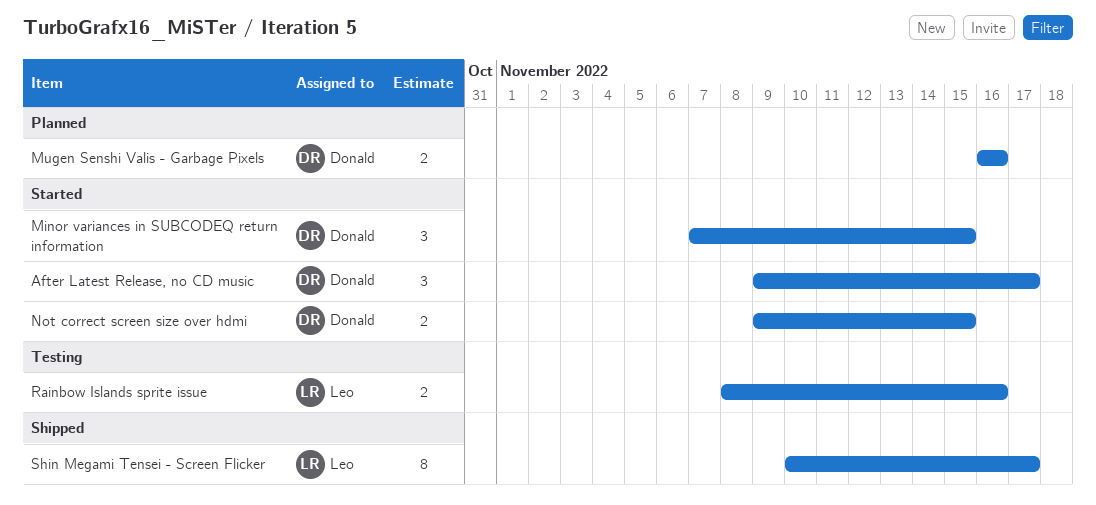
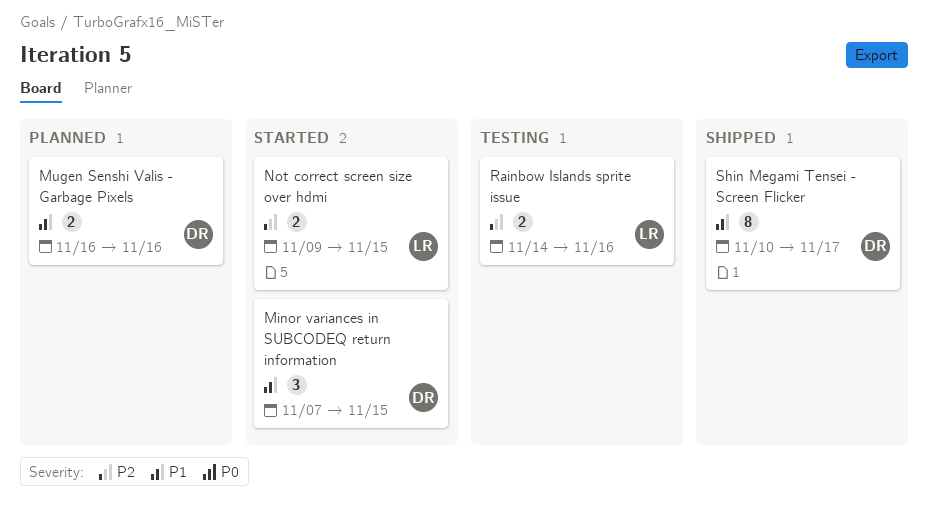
After Latest Release, no CD music: present -> none
Not correct screen size over hdmi, owner: Donald -> Leo
Rainbow Islands sprite issue, start: Nov 8 -> Nov 14
Shin Megami Tensei - Screen Flicker, owner: Leo -> Donald

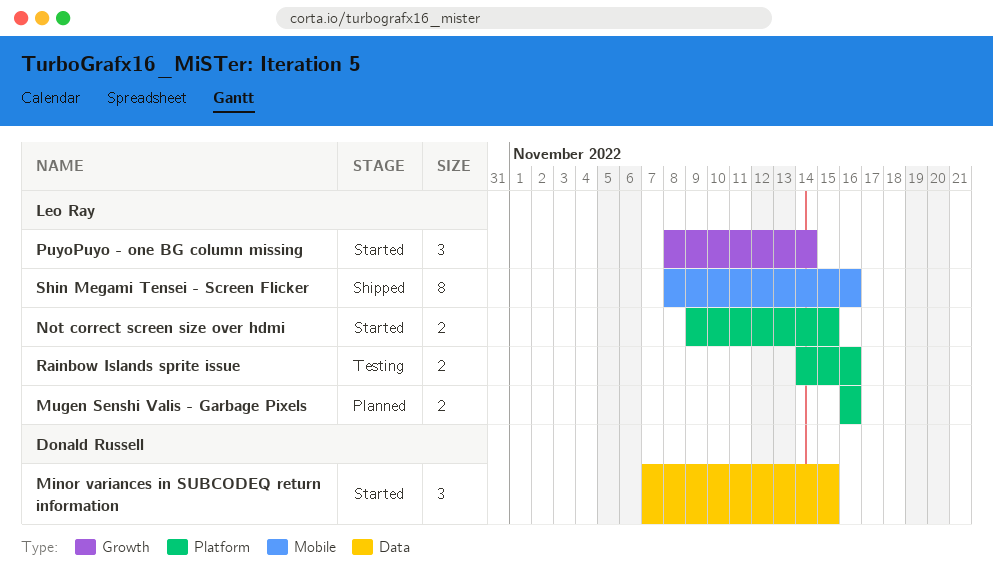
Mugen Senshi Valis - Garbage Pixels, owner: Donald Russell -> Leo Ray
PuyoPuyo - one BG column missing: none -> present
Shin Megami Tensei - Screen Flicker, owner: Donald Russell -> Leo Ray
Shin Megami Tensei - Screen Flicker, start: Nov 10 -> Nov 8
Shin Megami Tensei - Screen Flicker, due: Nov 17 -> Nov 16

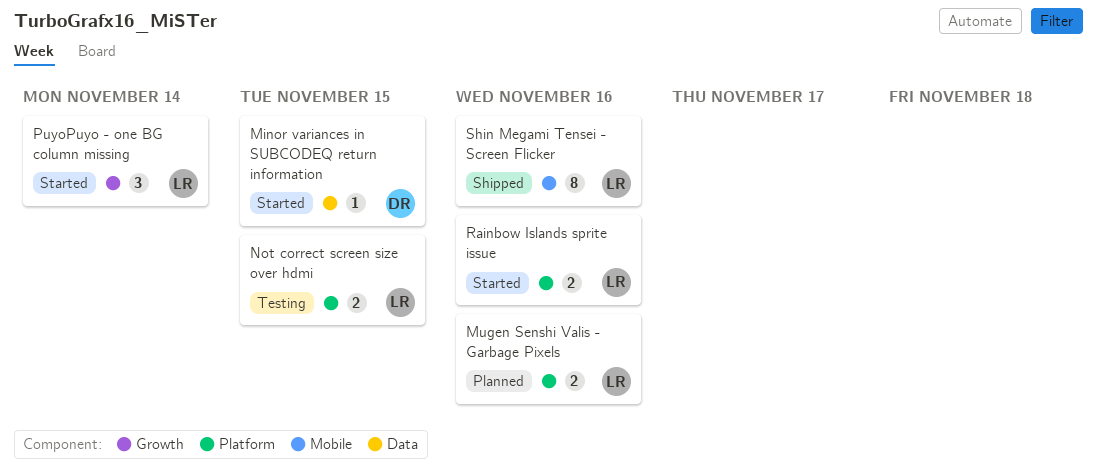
Minor variances in SUBCODEQ return information, estimate: 3 -> 1
Not correct screen size over hdmi, status: Started -> Testing
Rainbow Islands sprite issue, status: Testing -> Started

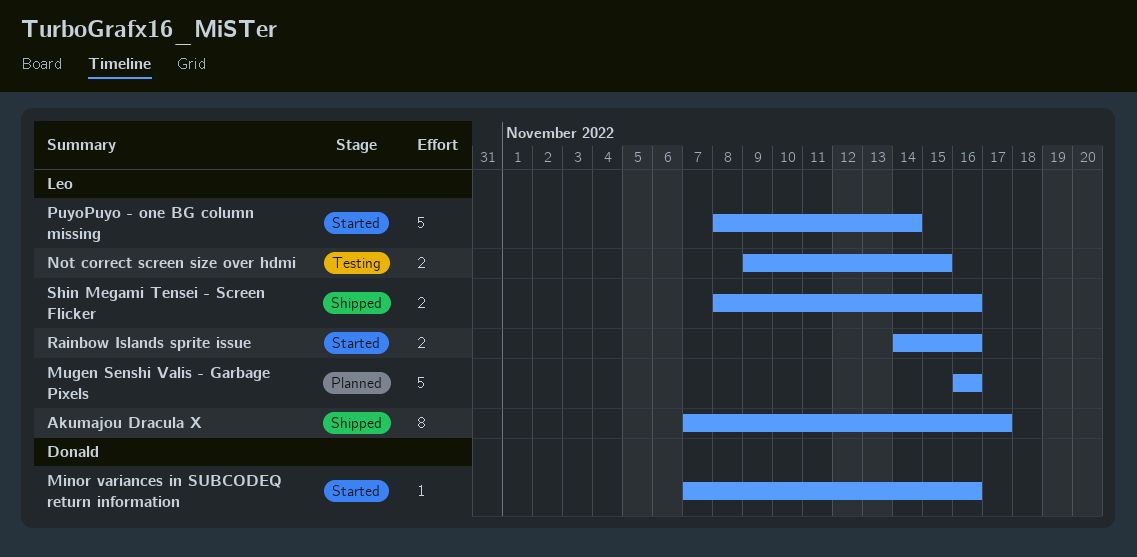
Akumajou Dracula X: none -> present
Minor variances in SUBCODEQ return information, due: Nov 15 -> Nov 16
Mugen Senshi Valis - Garbage Pixels, estimate: 2 -> 5
PuyoPuyo - one BG column missing, estimate: 3 -> 5
Shin Megami Tensei - Screen Flicker, estimate: 8 -> 2

